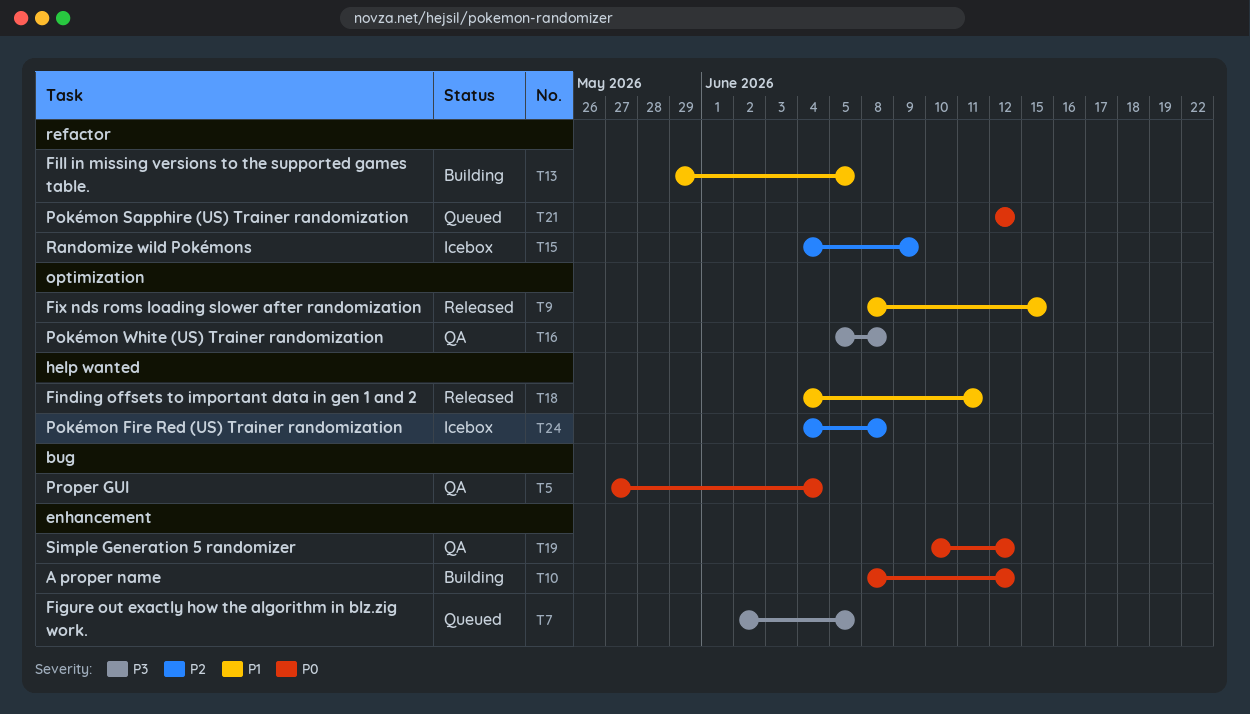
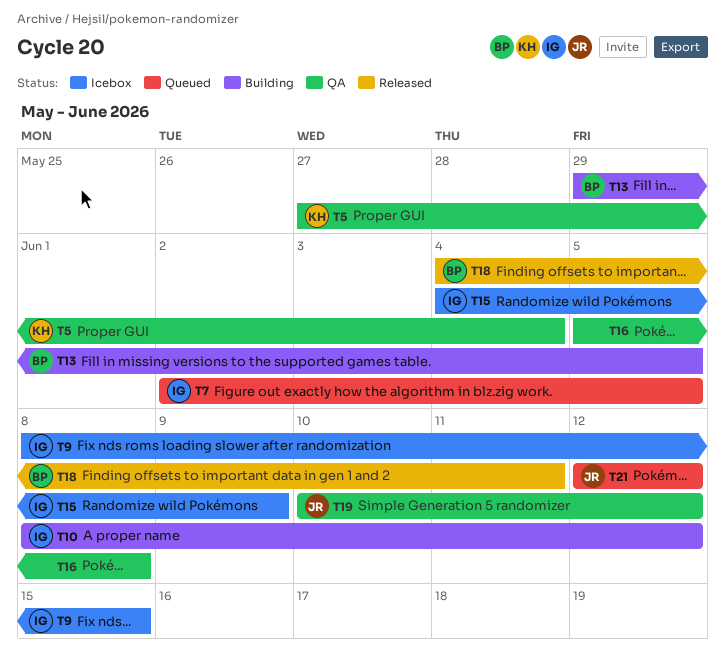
T9, status: Released -> Icebox
T24: present -> none

